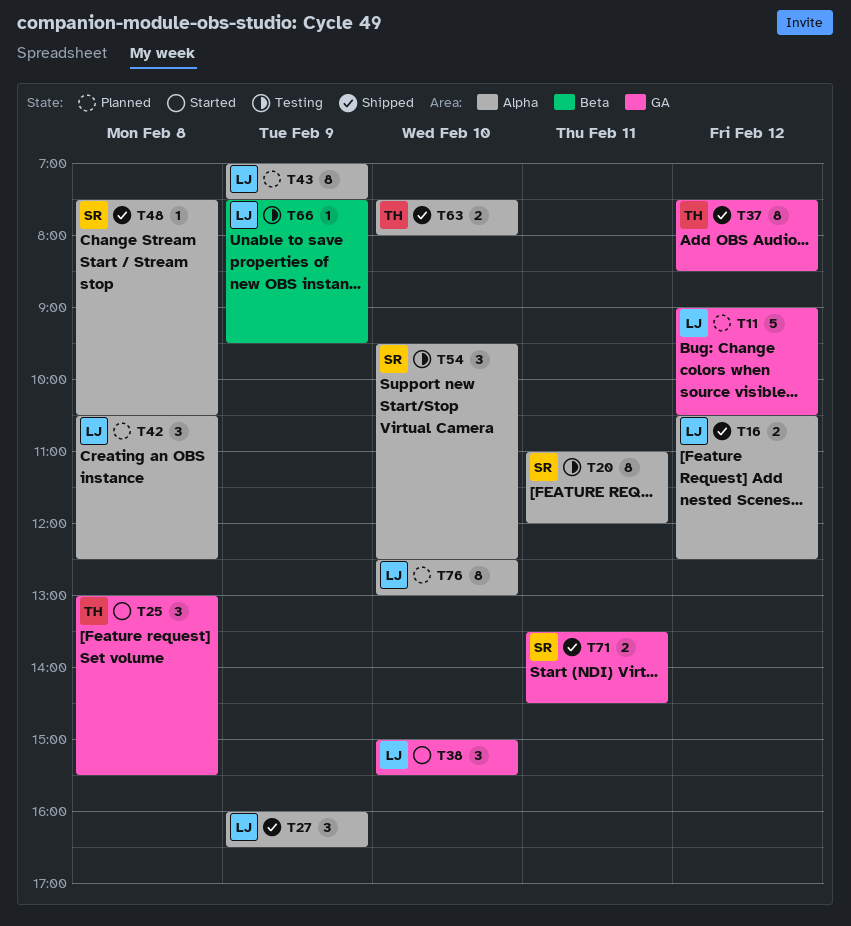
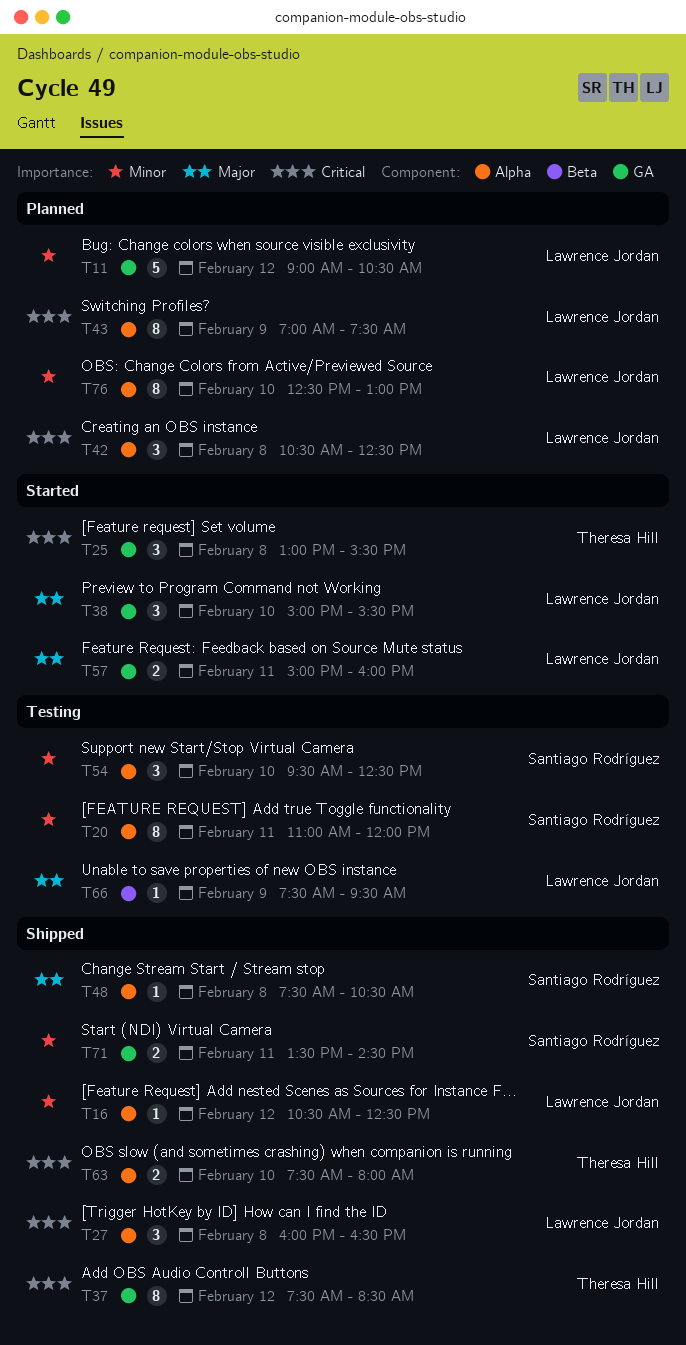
T16, estimate: 2 -> 1
T27, day: Feb 9 -> Feb 8
T57: none -> present

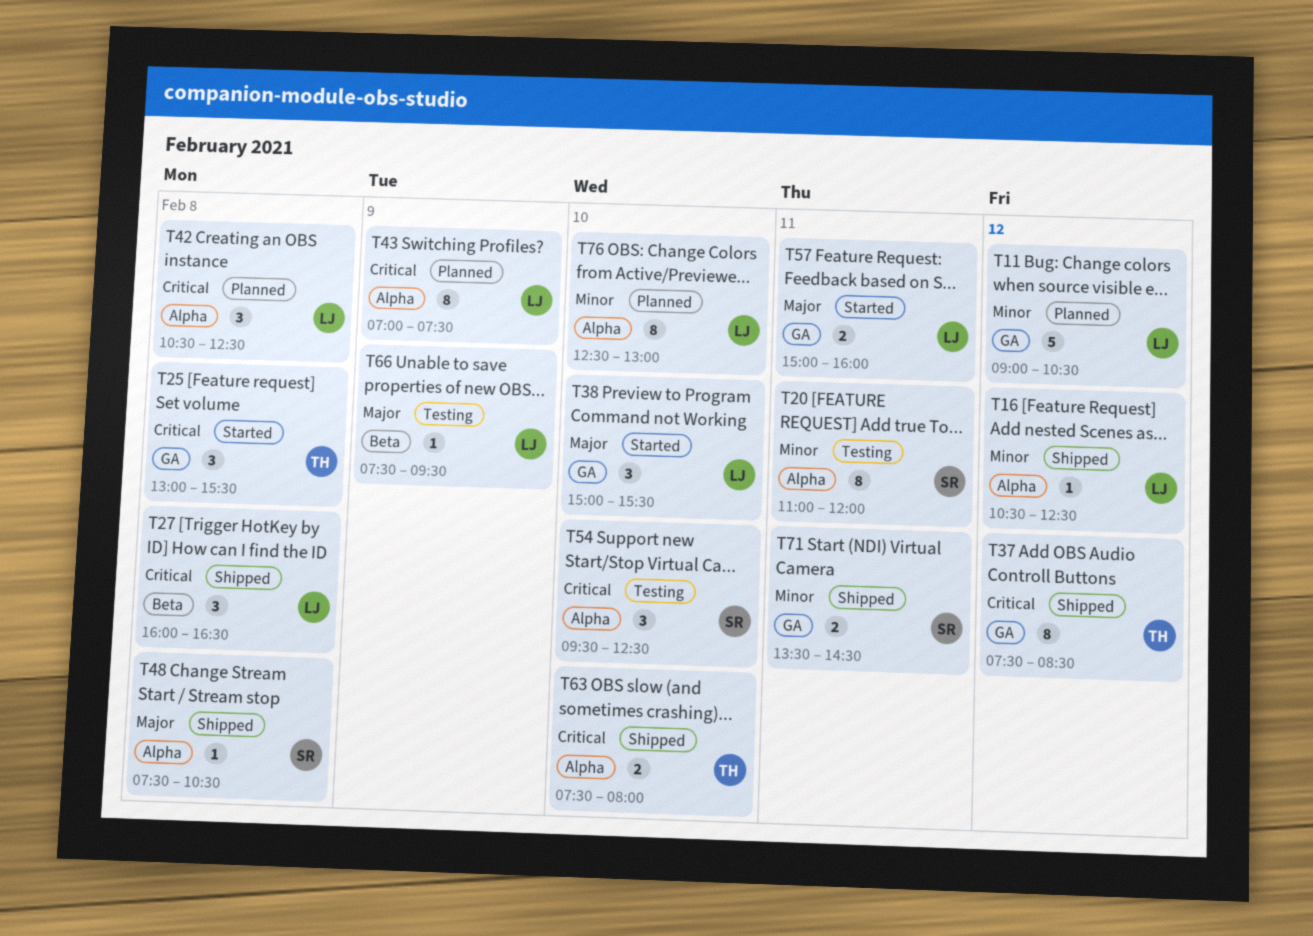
T27, label: Alpha -> Beta
T54, priority: Minor -> Critical

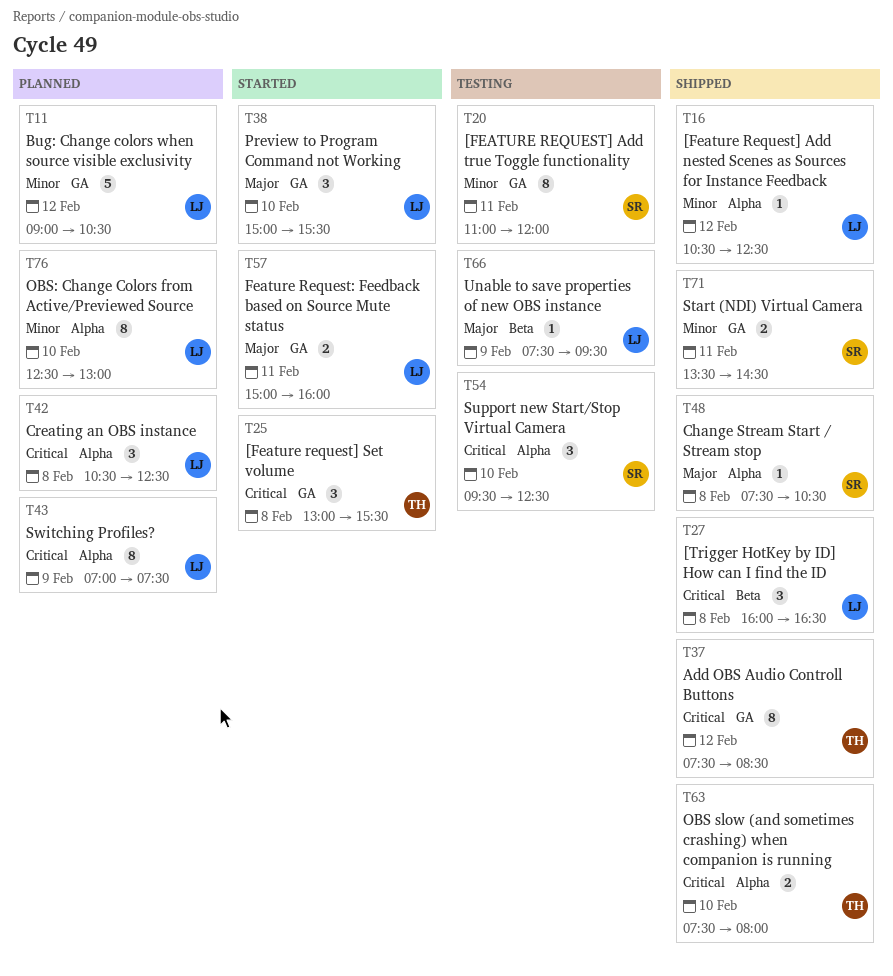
T20, label: Alpha -> GA

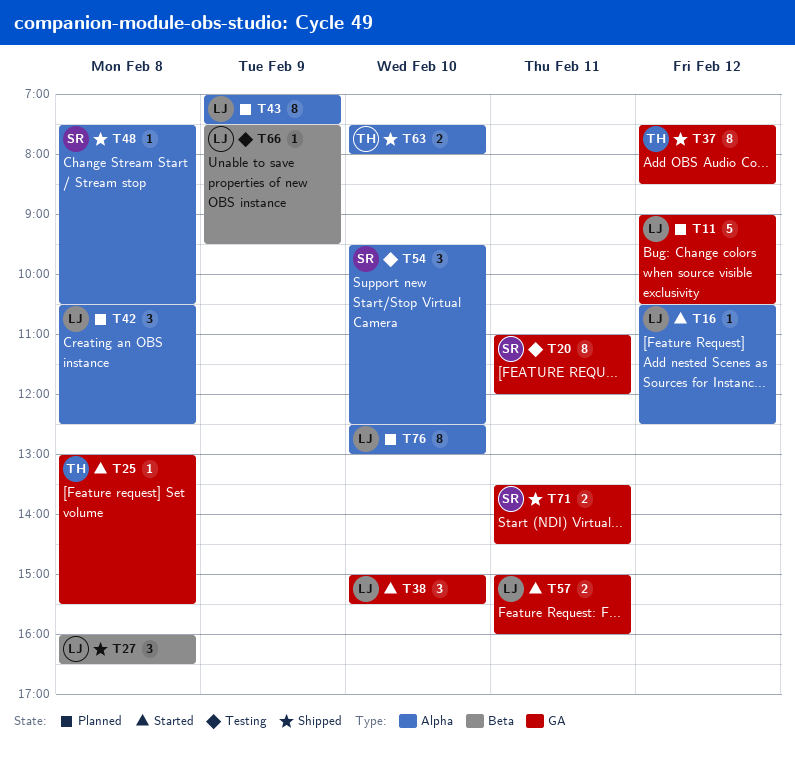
T16, status: Shipped -> Started
T25, estimate: 3 -> 1

